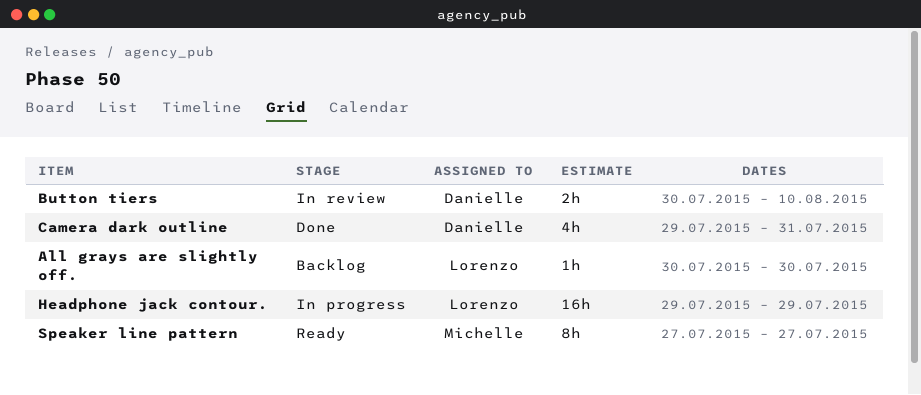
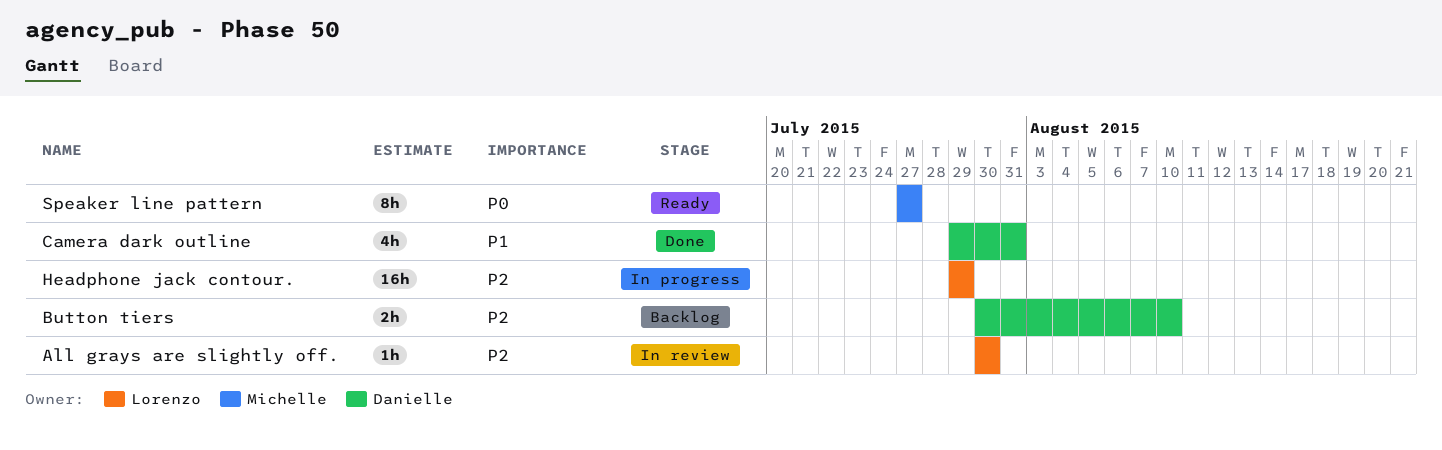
All grays are slightly off., status: Backlog -> In review
Button tiers, status: In review -> Backlog

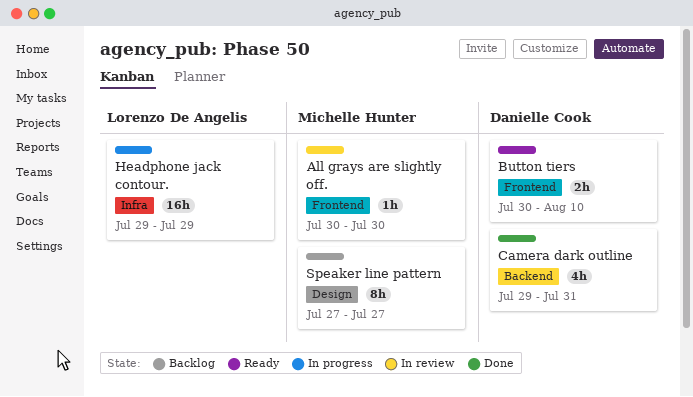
All grays are slightly off., owner: Lorenzo De Angelis -> Michelle Hunter
Button tiers, status: Backlog -> Ready
Speaker line pattern, status: Ready -> Backlog

